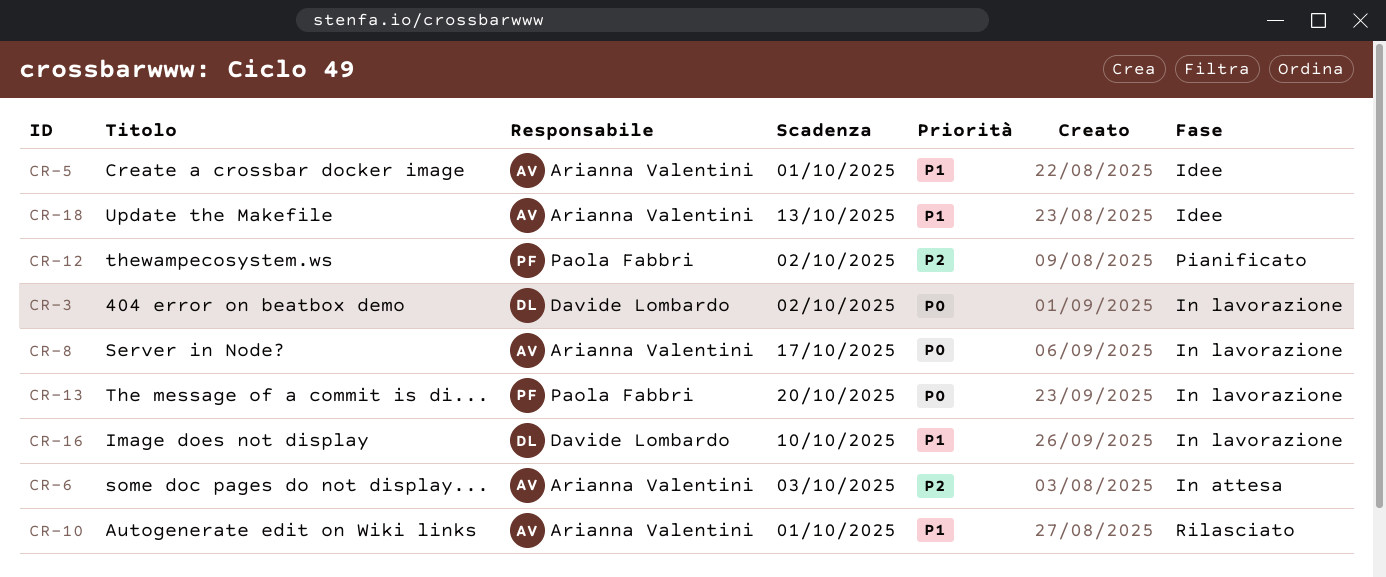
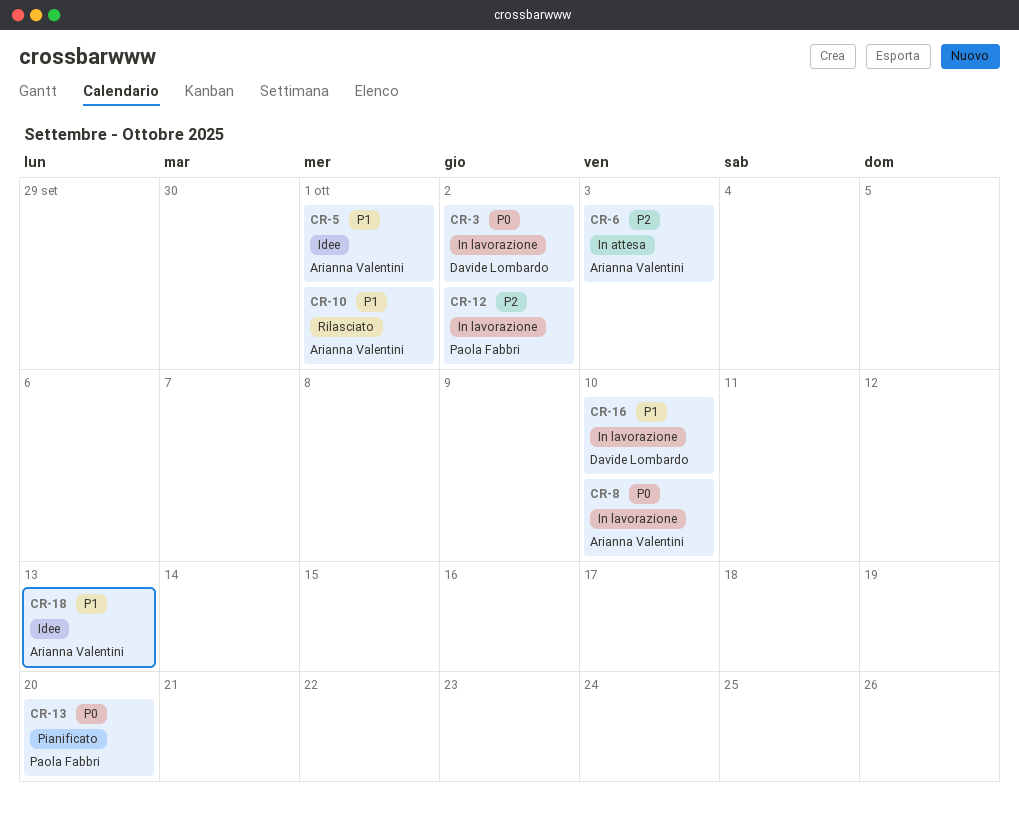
CR-8, due: Oct 17 -> Oct 10
CR-12, status: Pianificato -> In lavorazione
CR-13, status: In lavorazione -> Pianificato

